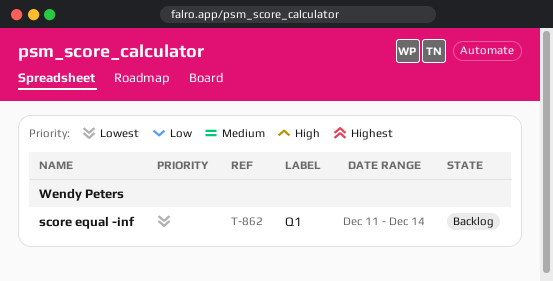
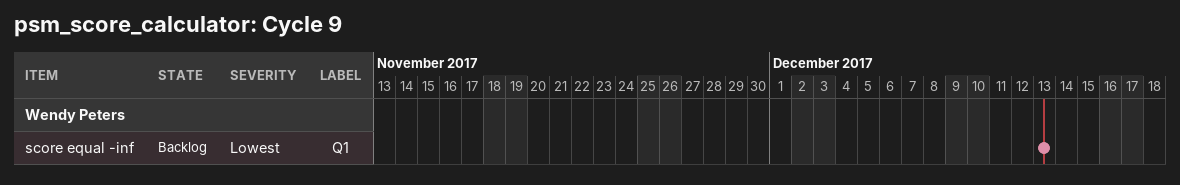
score equal -inf, start: Dec 11 -> Dec 13
score equal -inf, due: Dec 14 -> Dec 13

